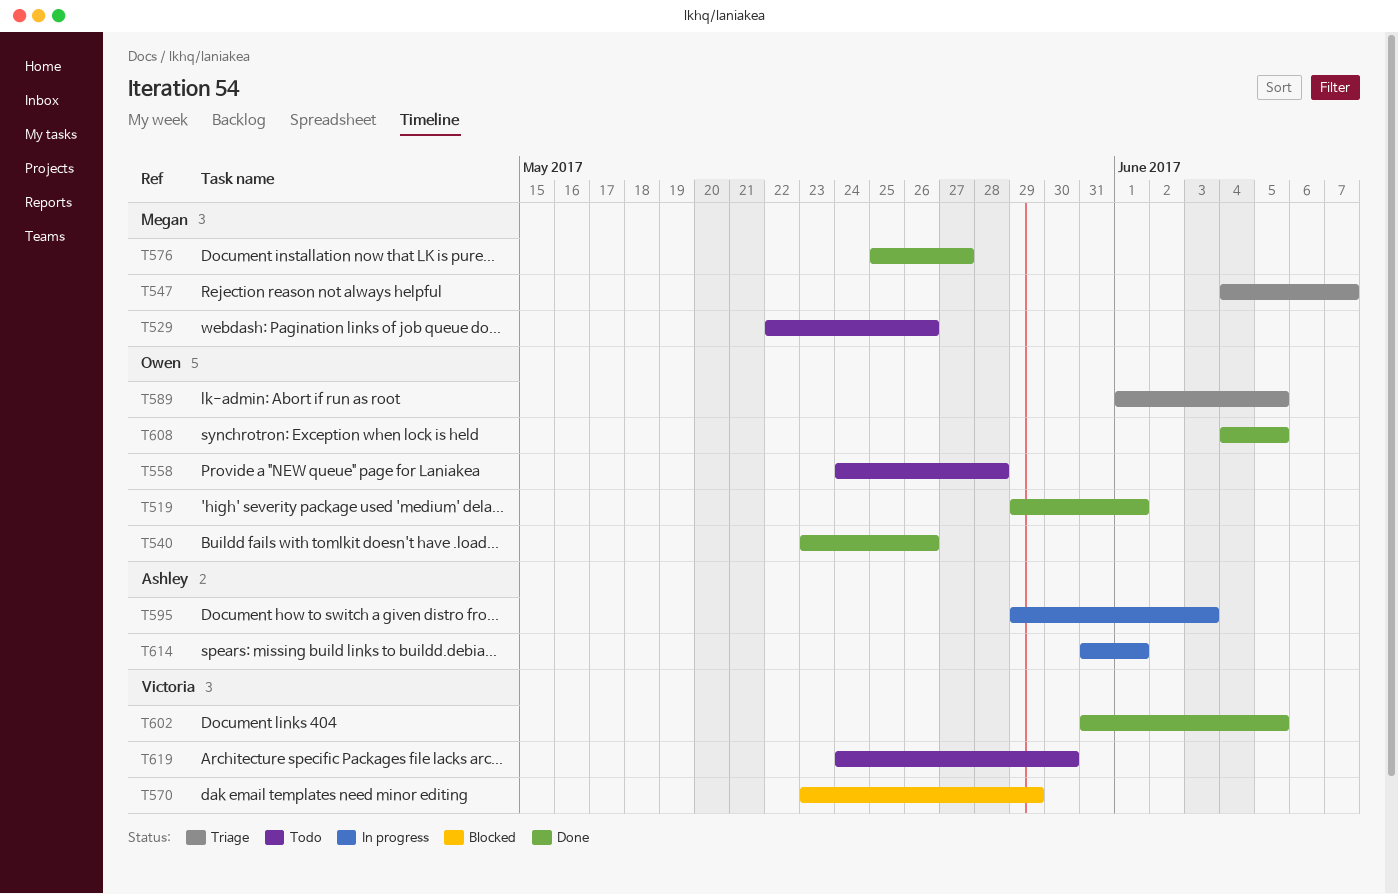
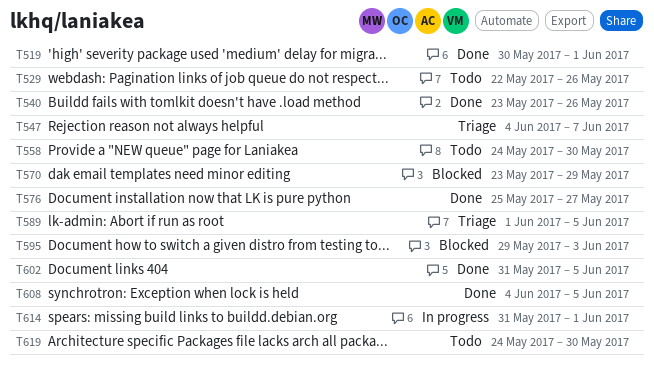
T519, start: May 29 -> May 30
T558, due: May 28 -> May 30
T595, status: In progress -> Blocked

